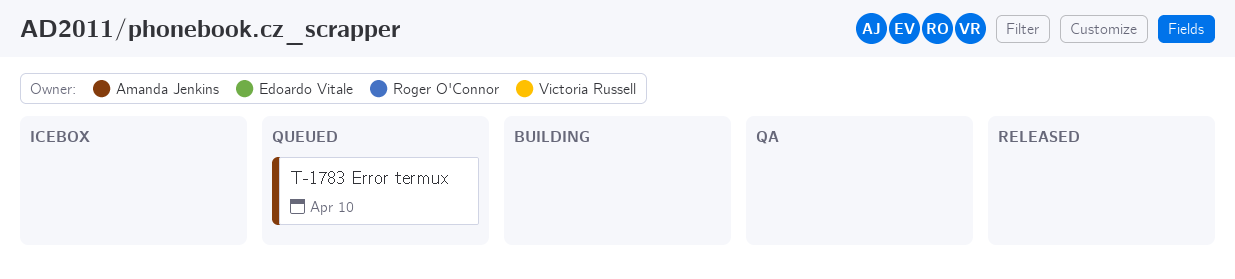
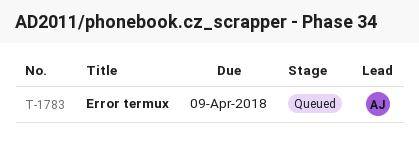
T-1783, due: Apr 10 -> Apr 9

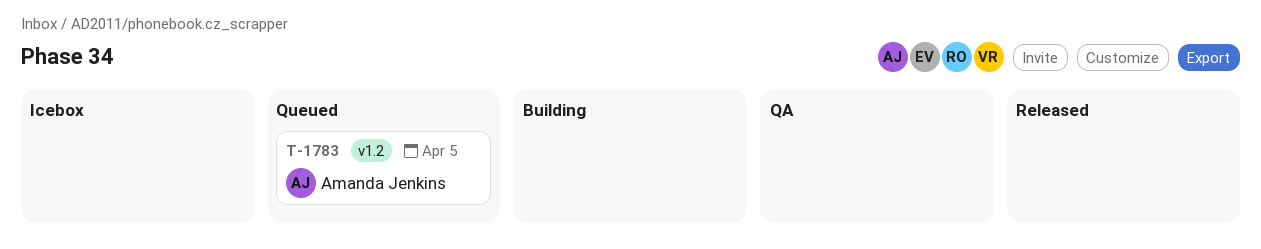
T-1783, due: Apr 9 -> Apr 5

